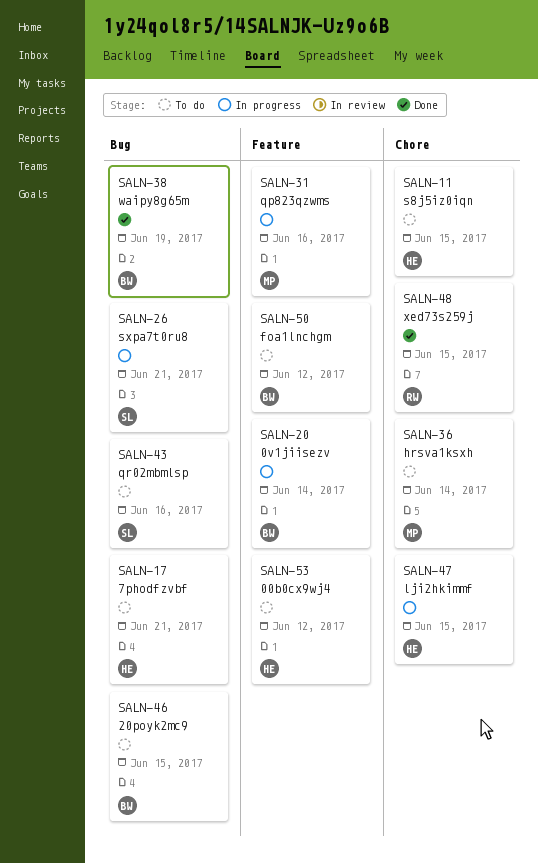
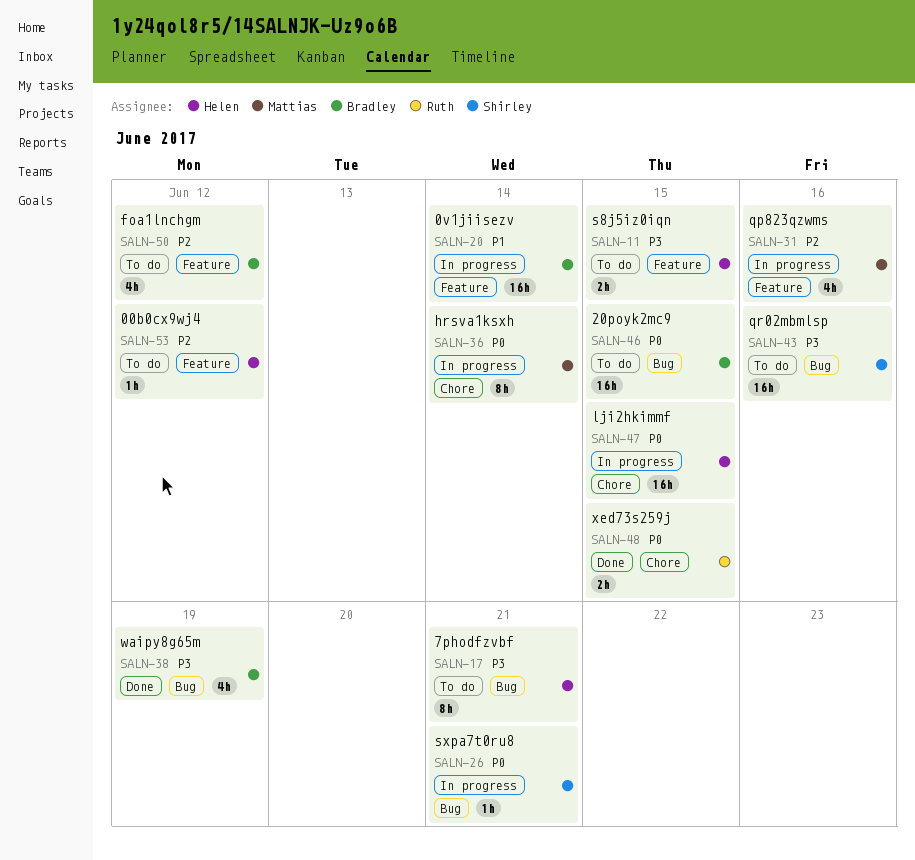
SALN-11, label: Chore -> Feature
SALN-36, status: To do -> In progress

